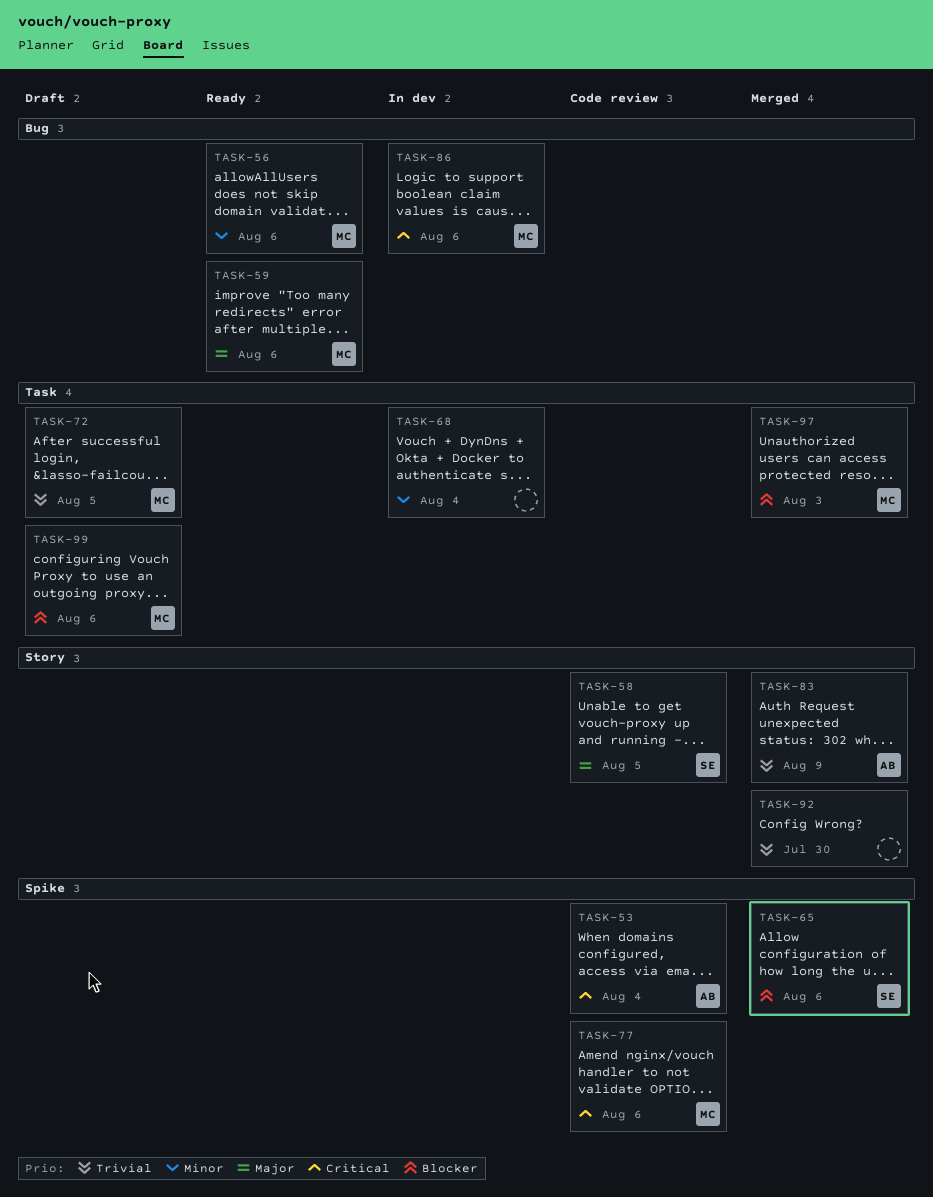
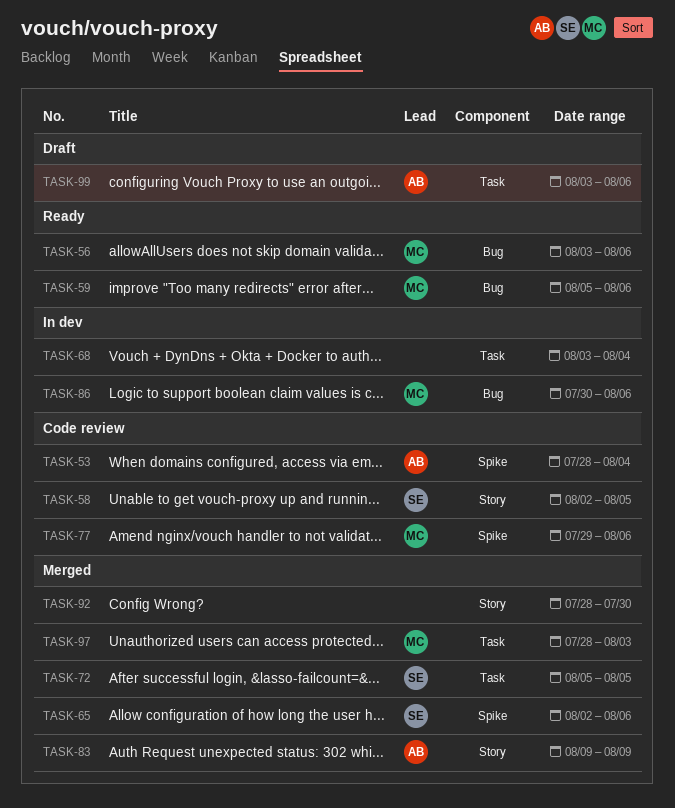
TASK-72, status: Draft -> Merged
TASK-72, owner: MC -> SE
TASK-99, owner: MC -> AB

